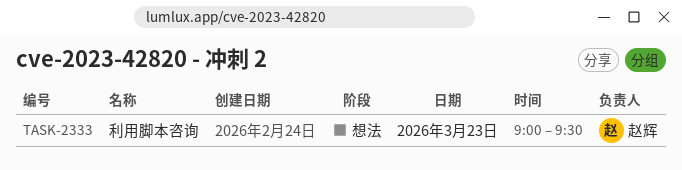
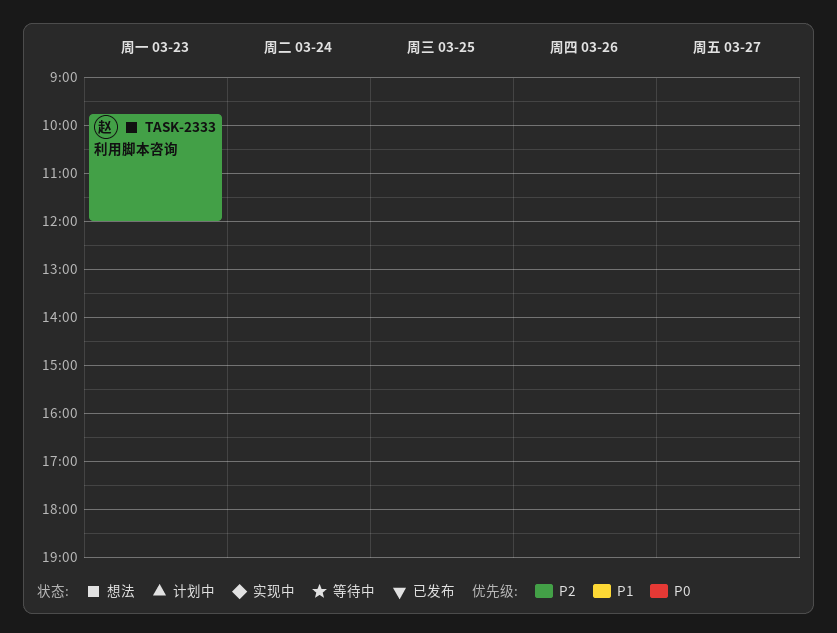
TASK-2333, begins: 09:00 -> 09:45
TASK-2333, ends: 09:30 -> 12:00

